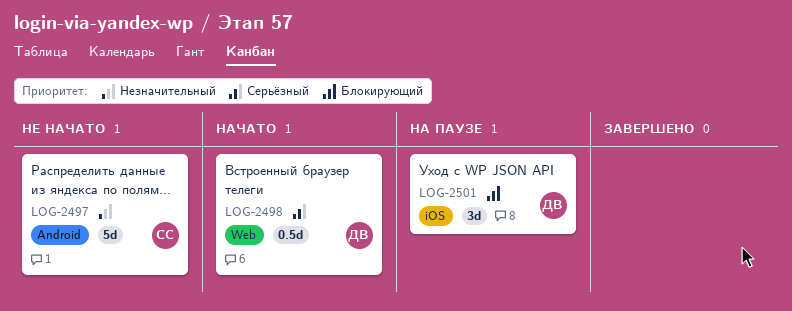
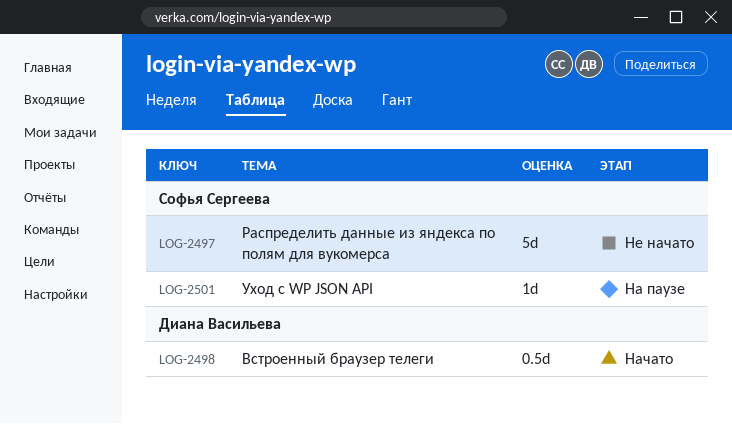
LOG-2501, owner: Диана Васильева -> Софья Сергеева
LOG-2501, estimate: 3d -> 1d

